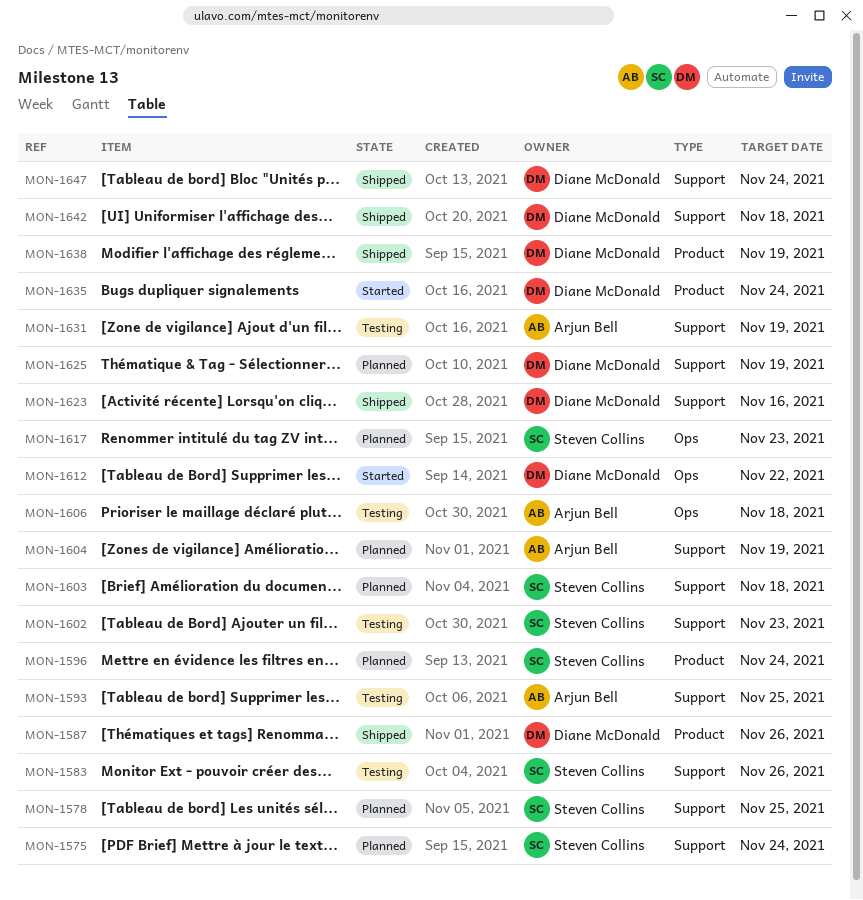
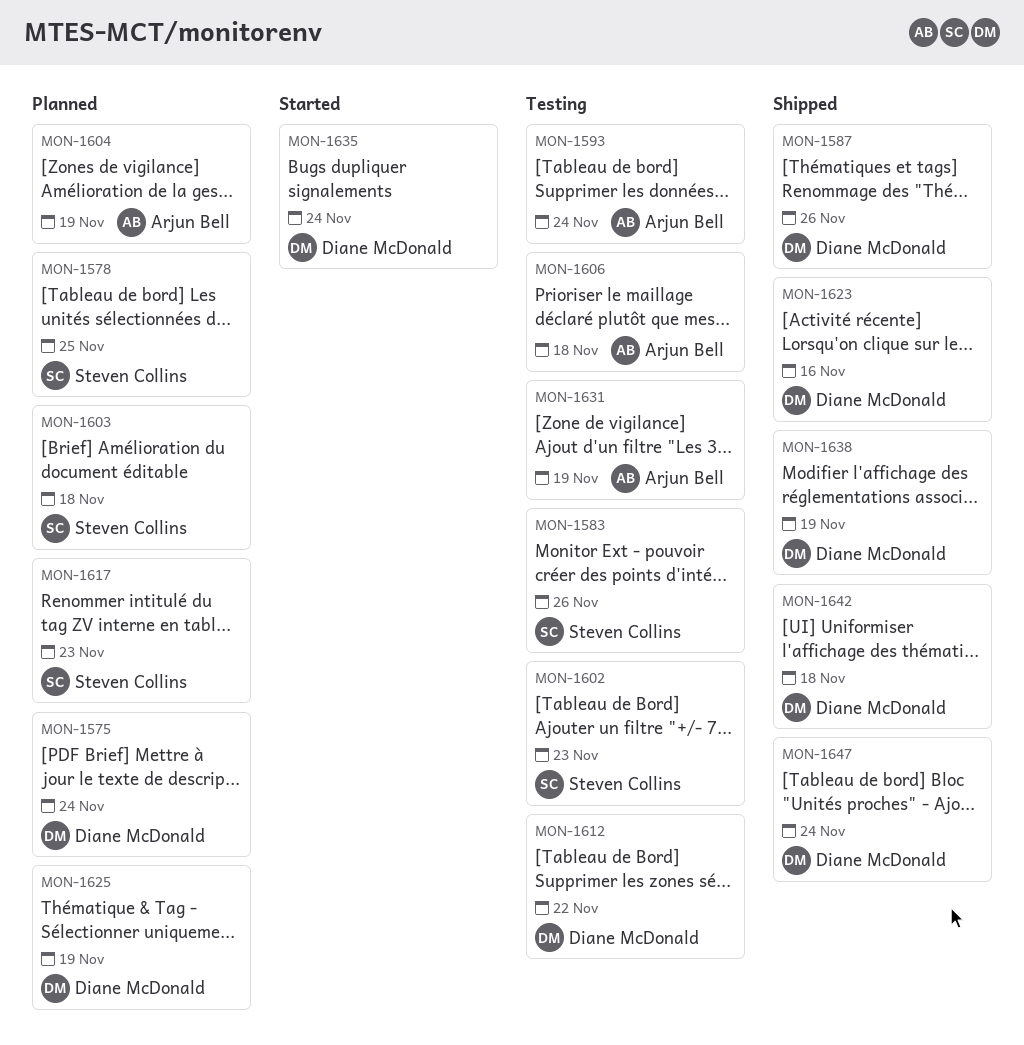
MON-1575, owner: Steven Collins -> Diane McDonald
MON-1593, due: Nov 25 -> Nov 24
MON-1596: present -> none
MON-1612, status: Started -> Testing

